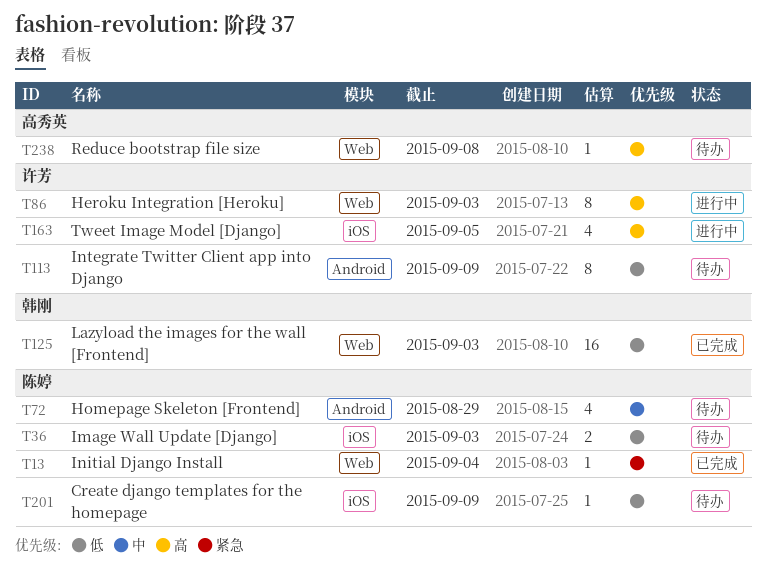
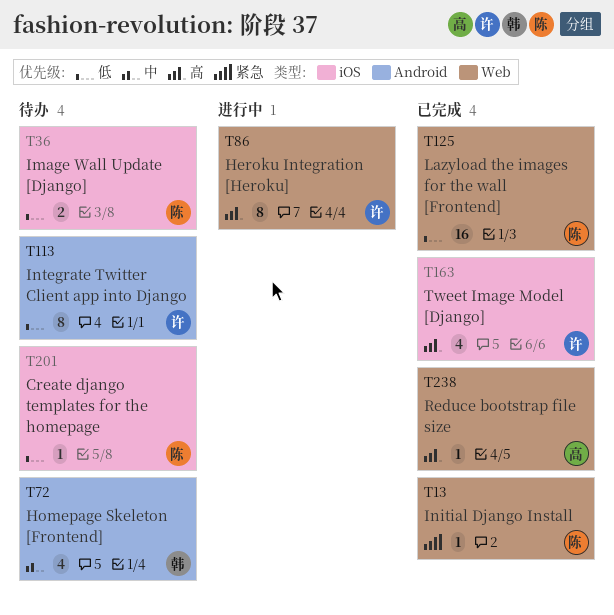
T72, owner: 陈婷 -> 韩刚
T125, owner: 韩刚 -> 陈婷
T163, status: 进行中 -> 已完成
T238, status: 待办 -> 已完成

